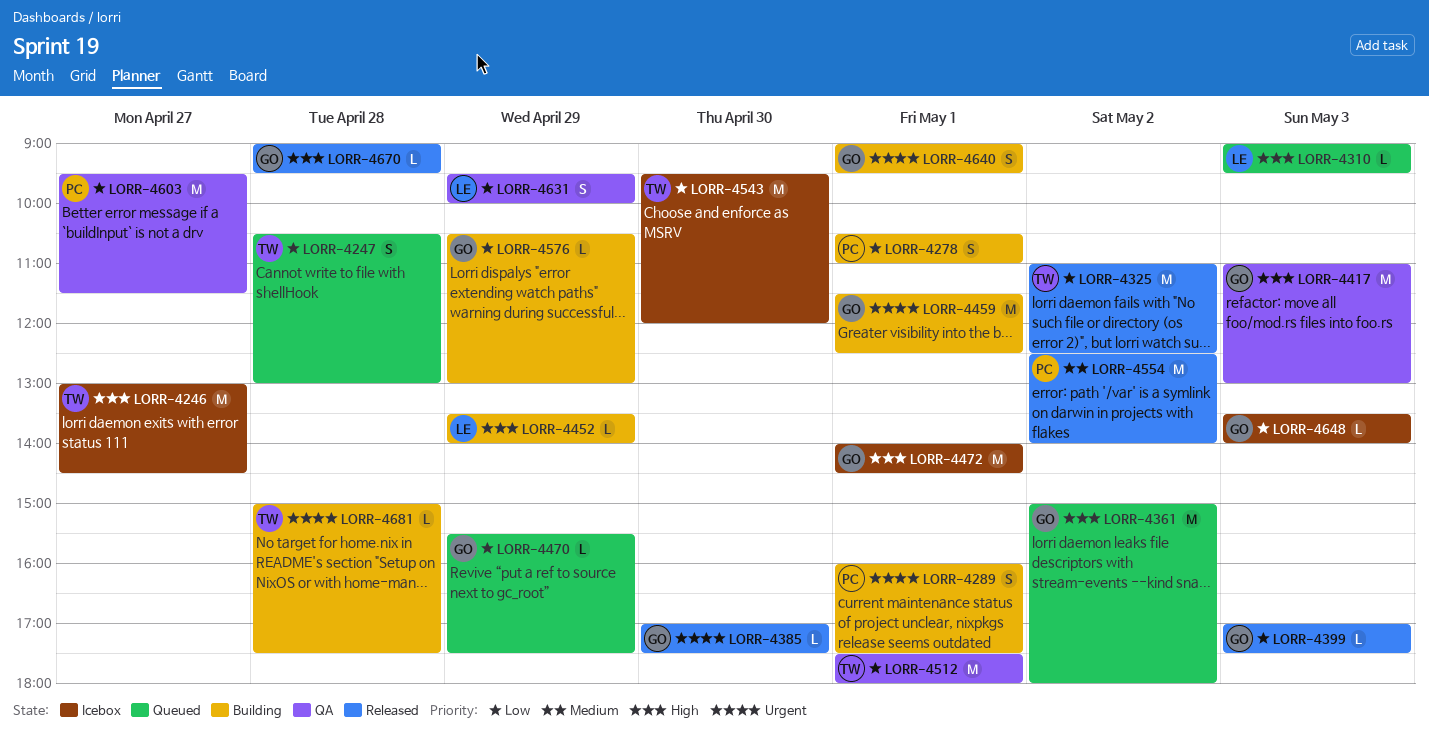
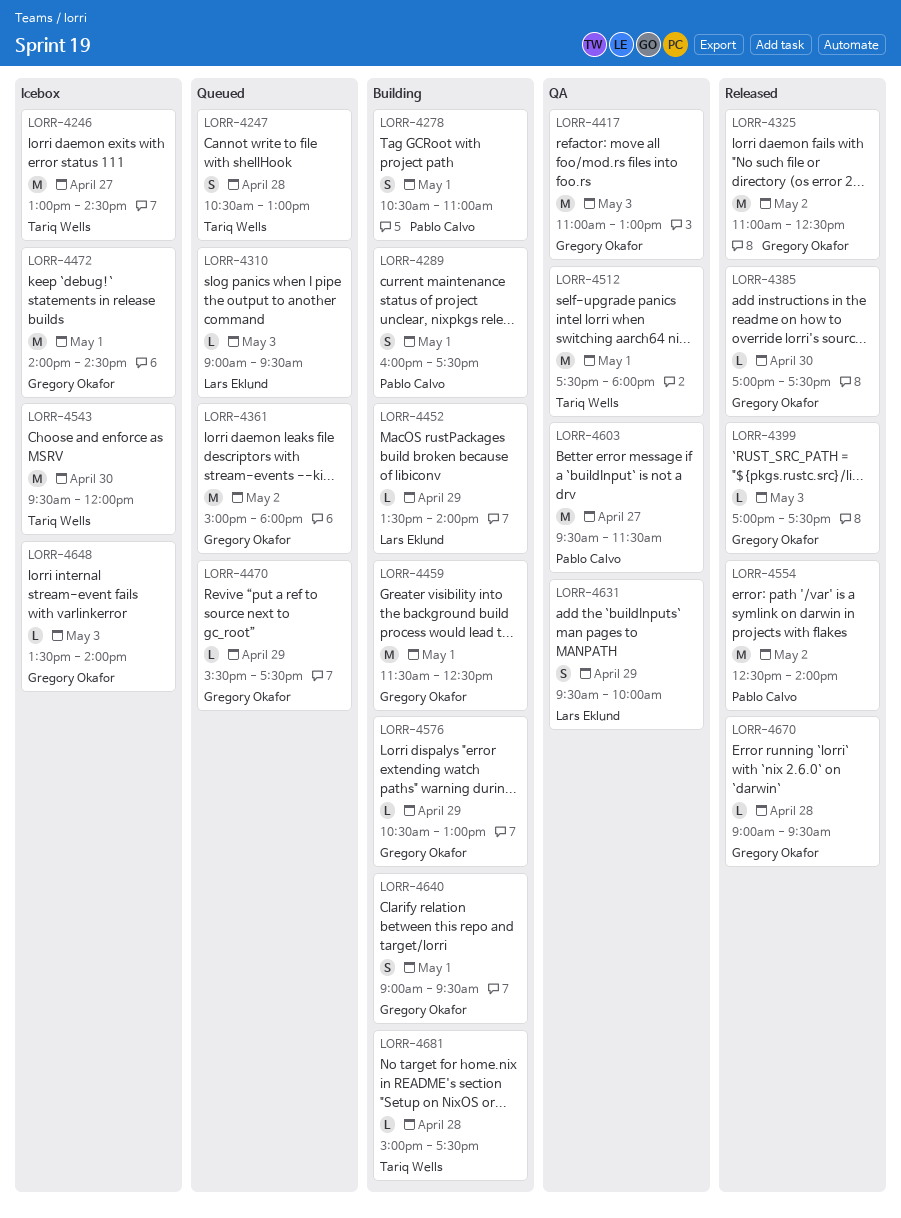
LORR-4325, owner: Tariq Wells -> Gregory Okafor

